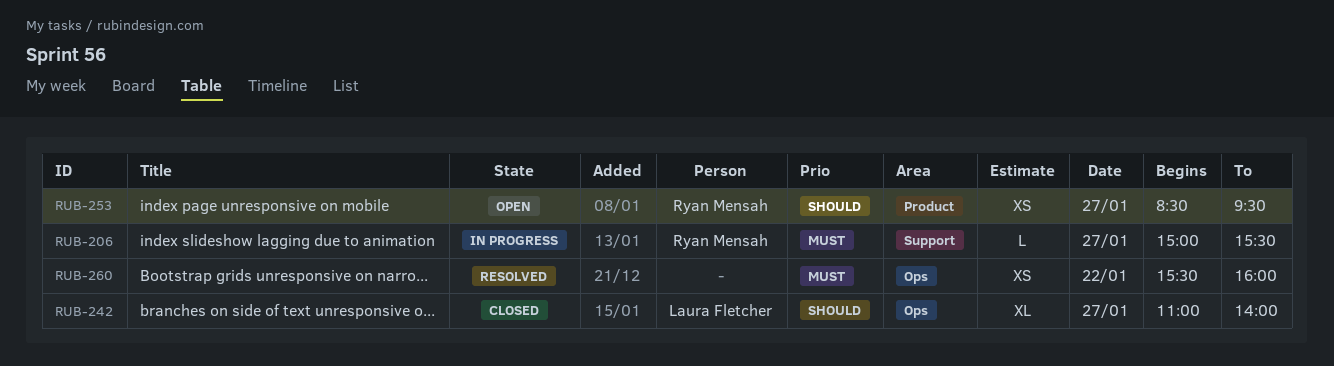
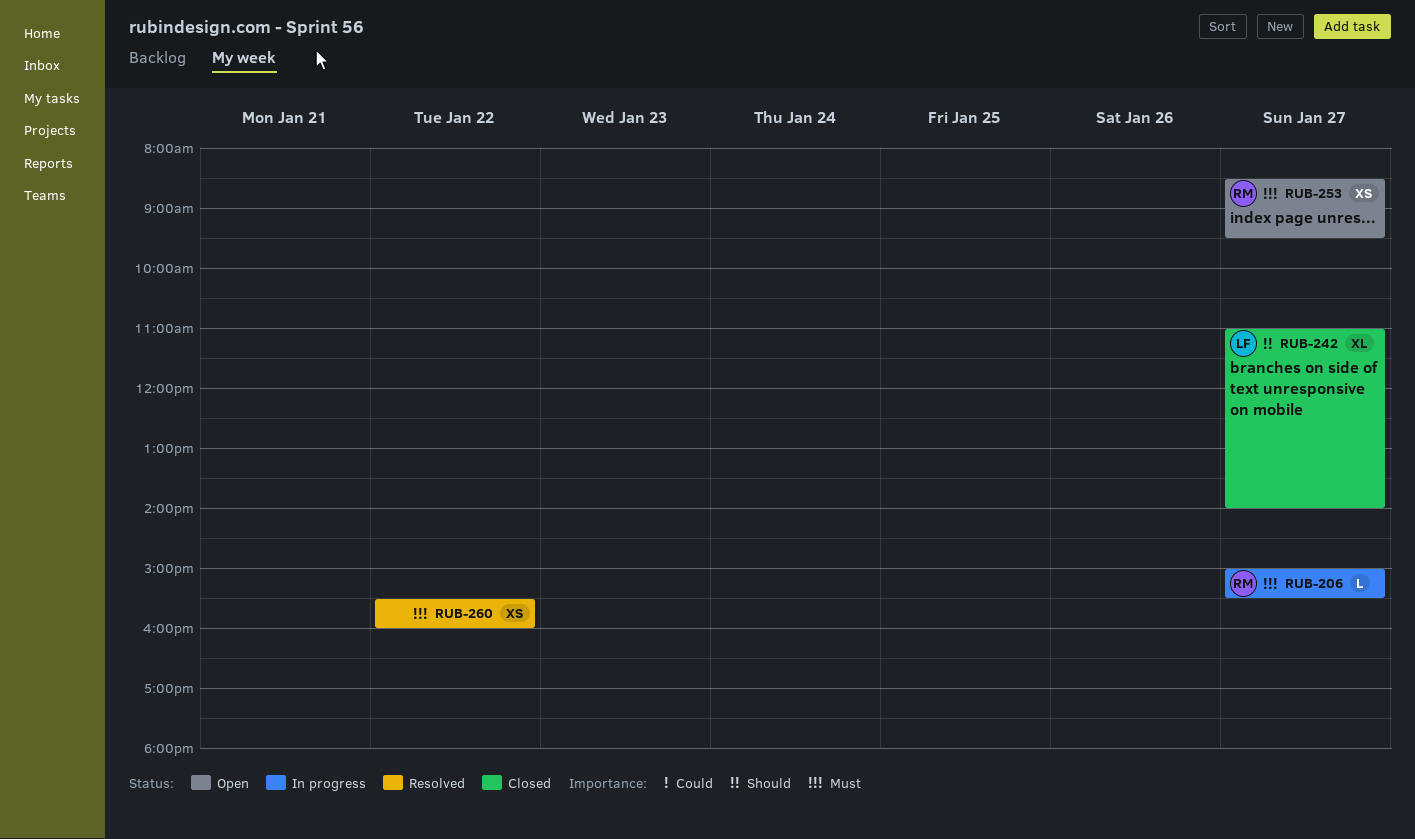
RUB-253, priority: Should -> Must

